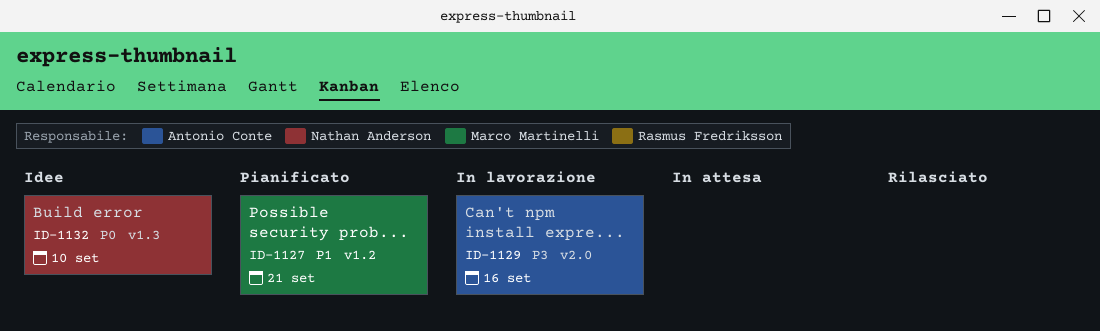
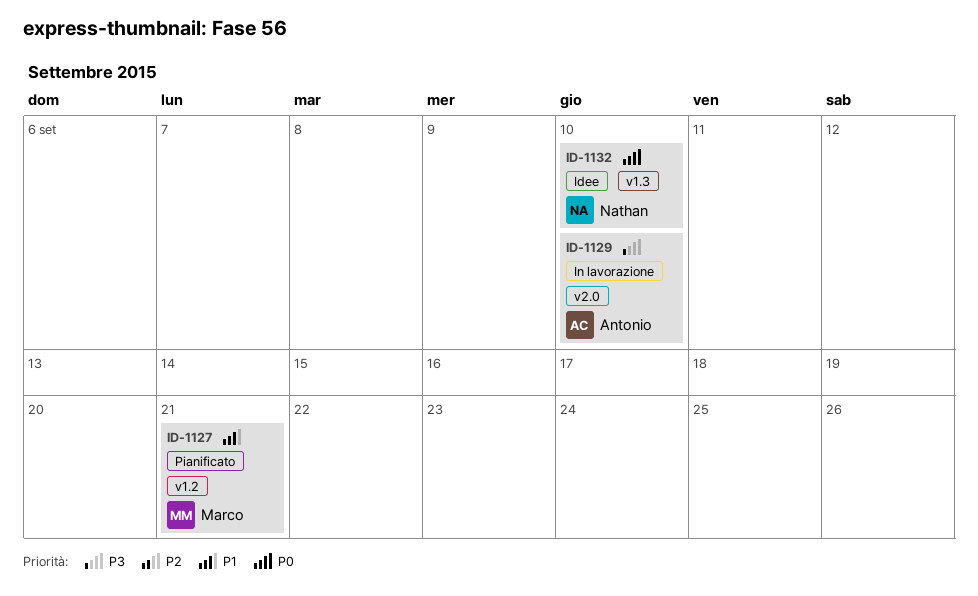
ID-1129, due: Sep 16 -> Sep 10

